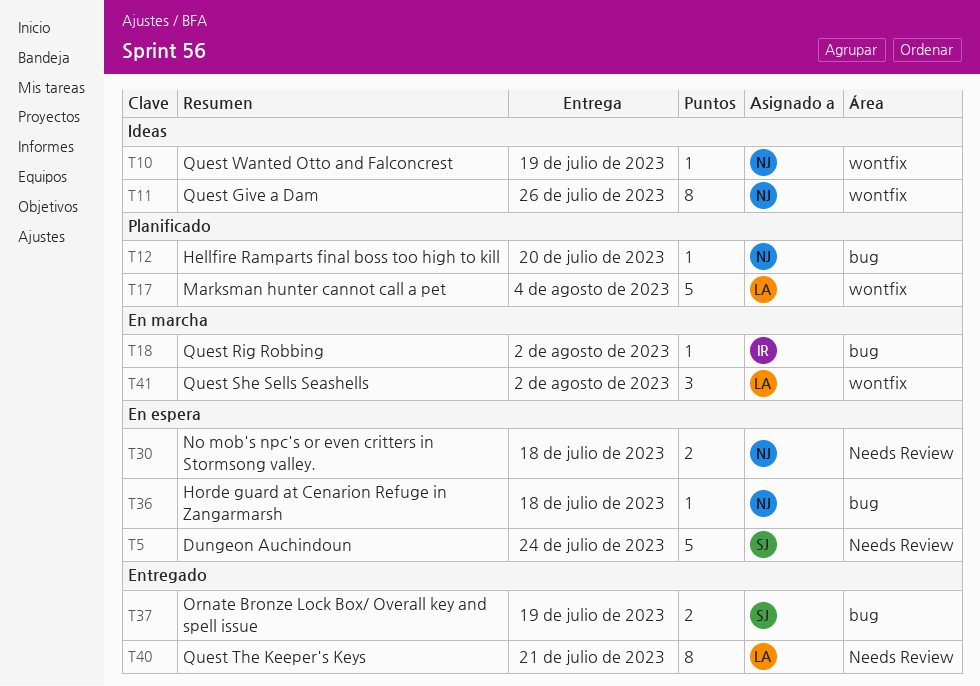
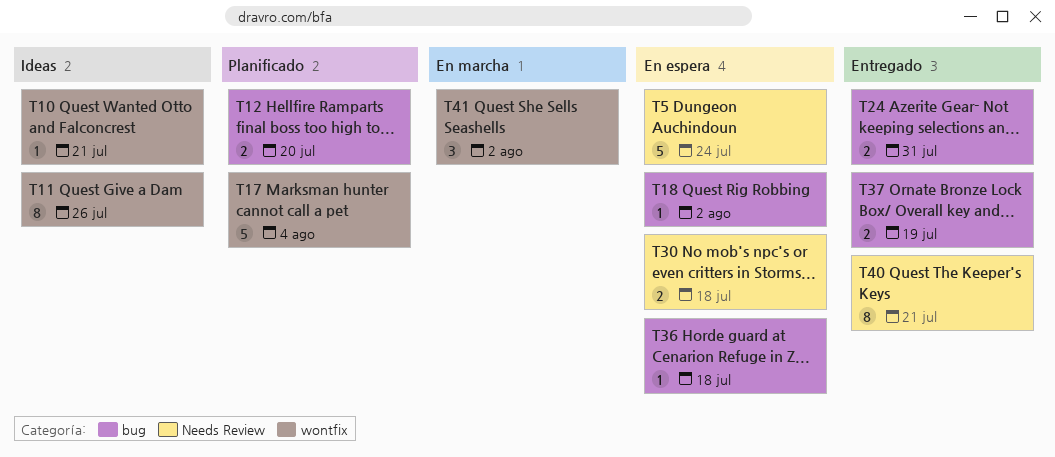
T10, due: Jul 19 -> Jul 21
T12, estimate: 1 -> 2
T18, status: En marcha -> En espera
T24: none -> present

